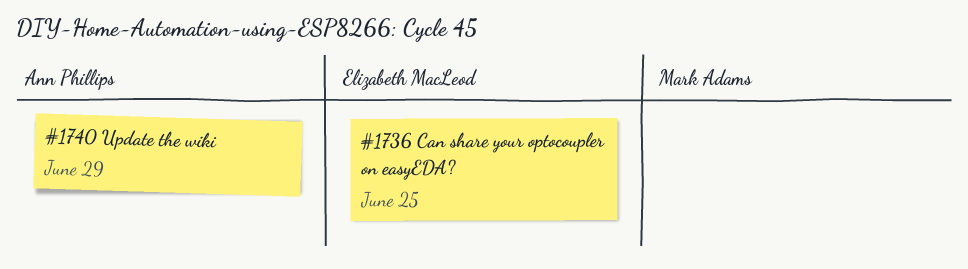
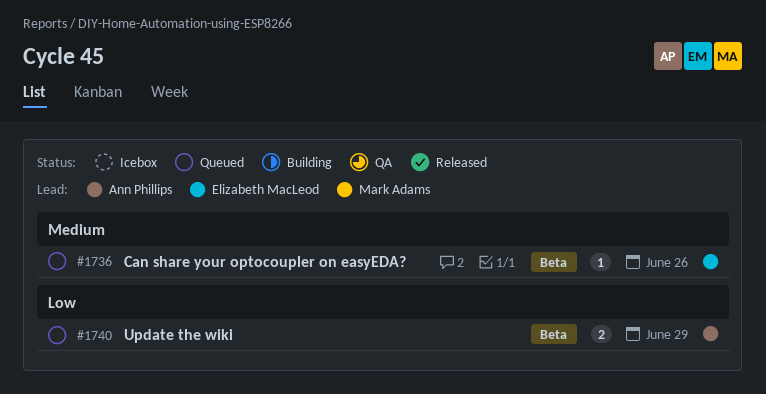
#1736, due: Jun 25 -> Jun 26

